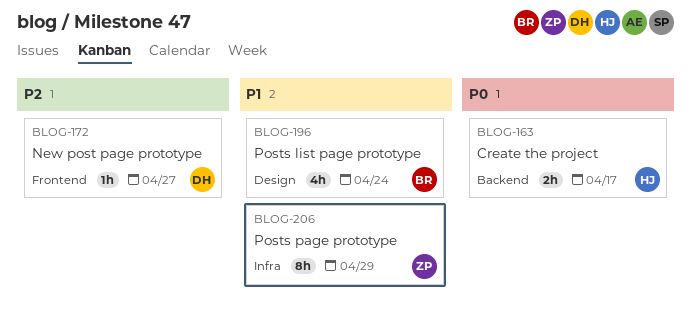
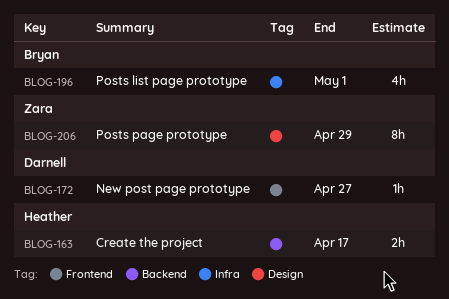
BLOG-196, label: Design -> Infra
BLOG-196, due: Apr 24 -> May 1
BLOG-206, label: Infra -> Design

